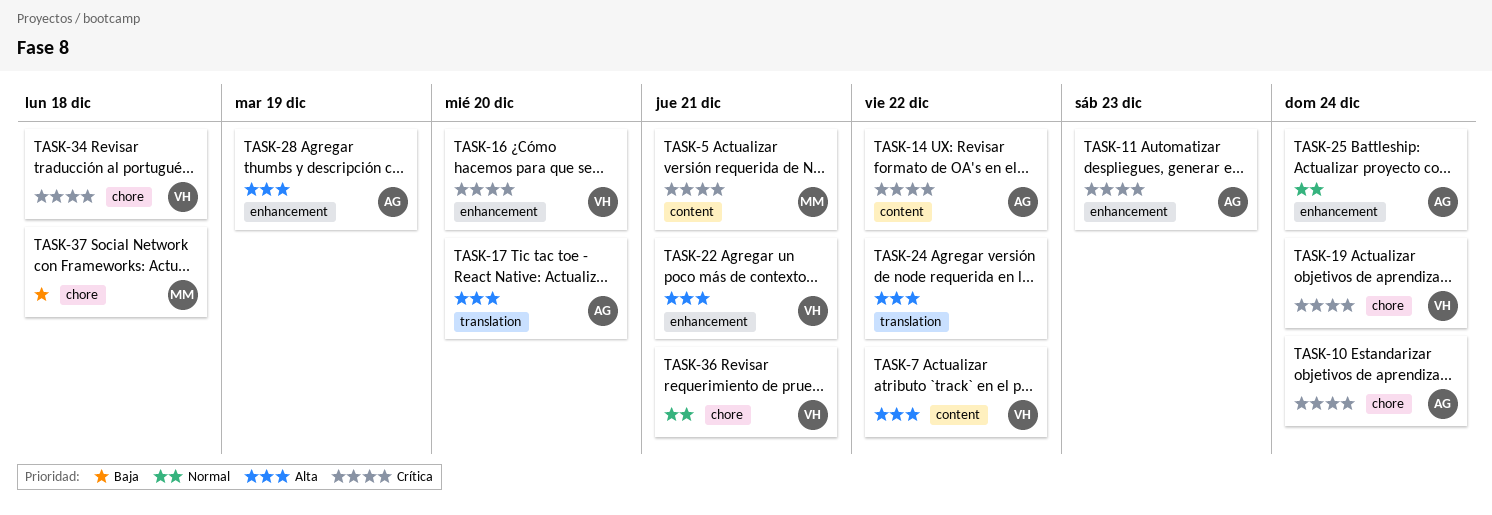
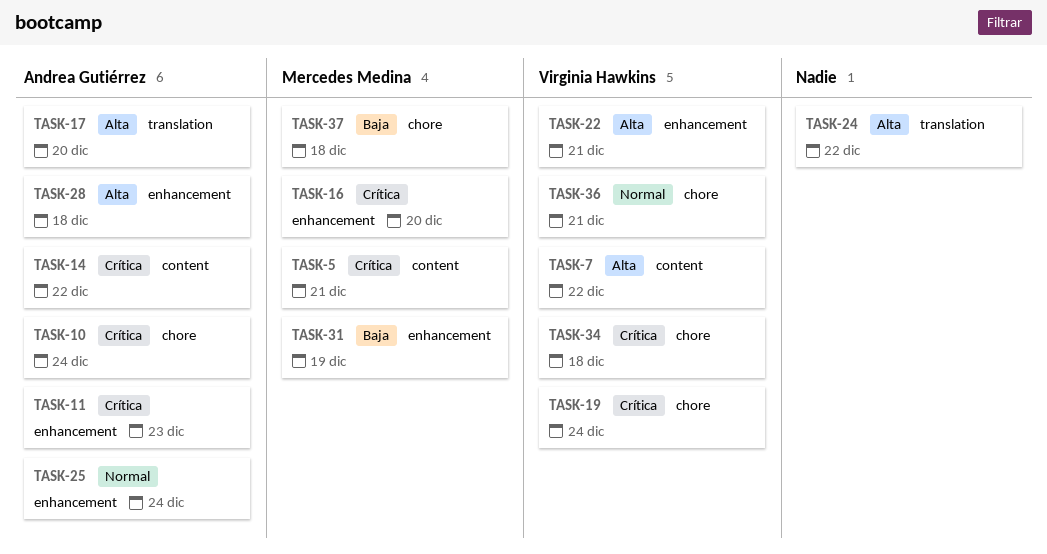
TASK-16, owner: Virginia Hawkins -> Mercedes Medina
TASK-28, due: Dec 19 -> Dec 18
TASK-31: none -> present

